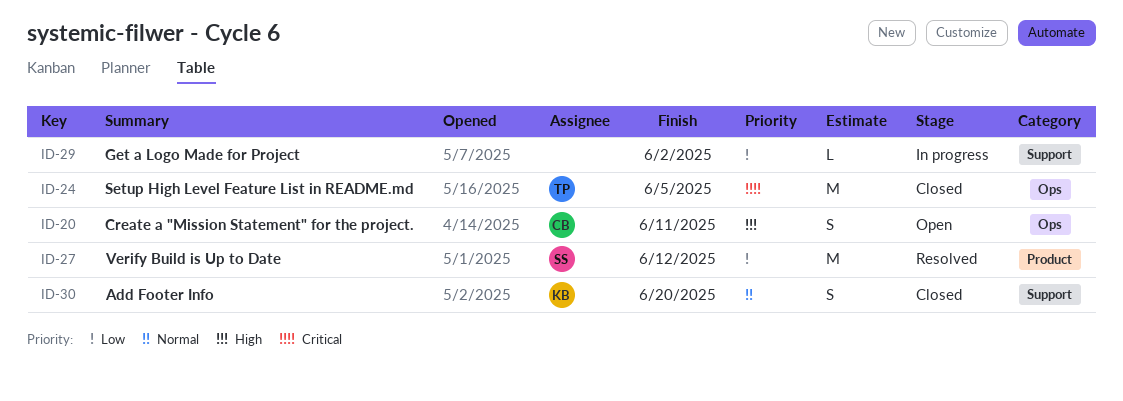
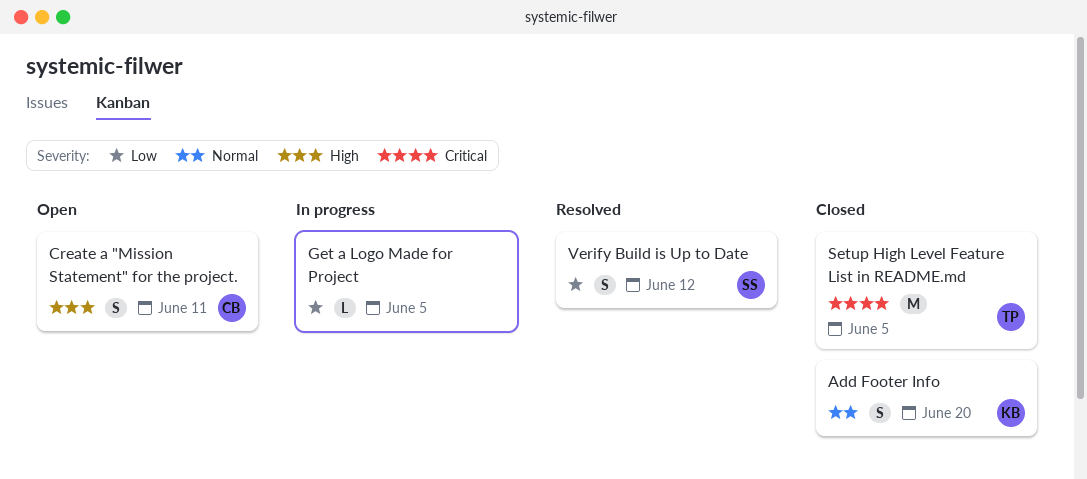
Get a Logo Made for Project, due: Jun 2 -> Jun 5
Verify Build is Up to Date, estimate: M -> S

